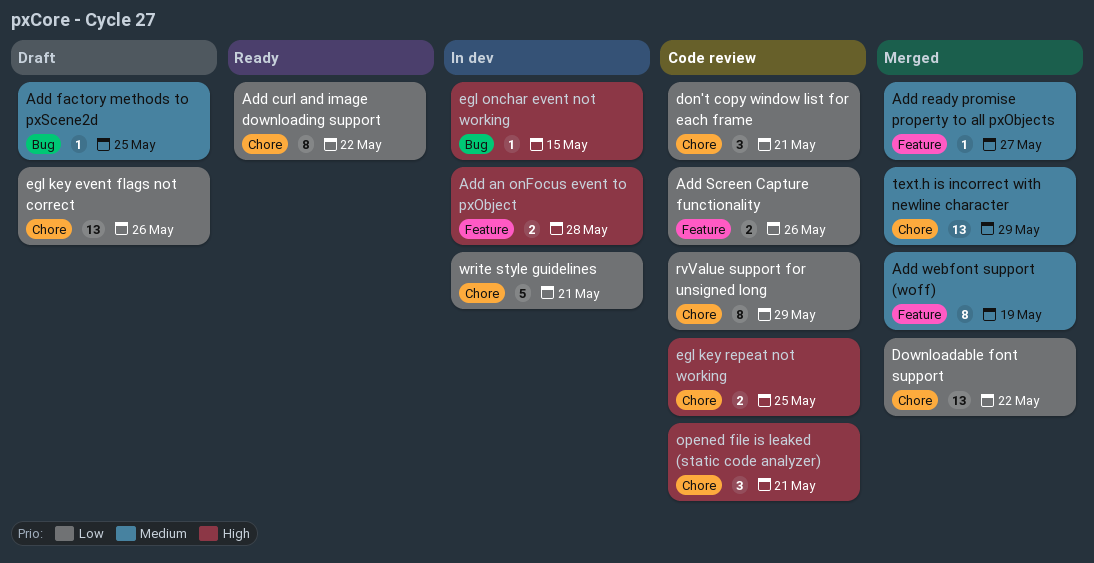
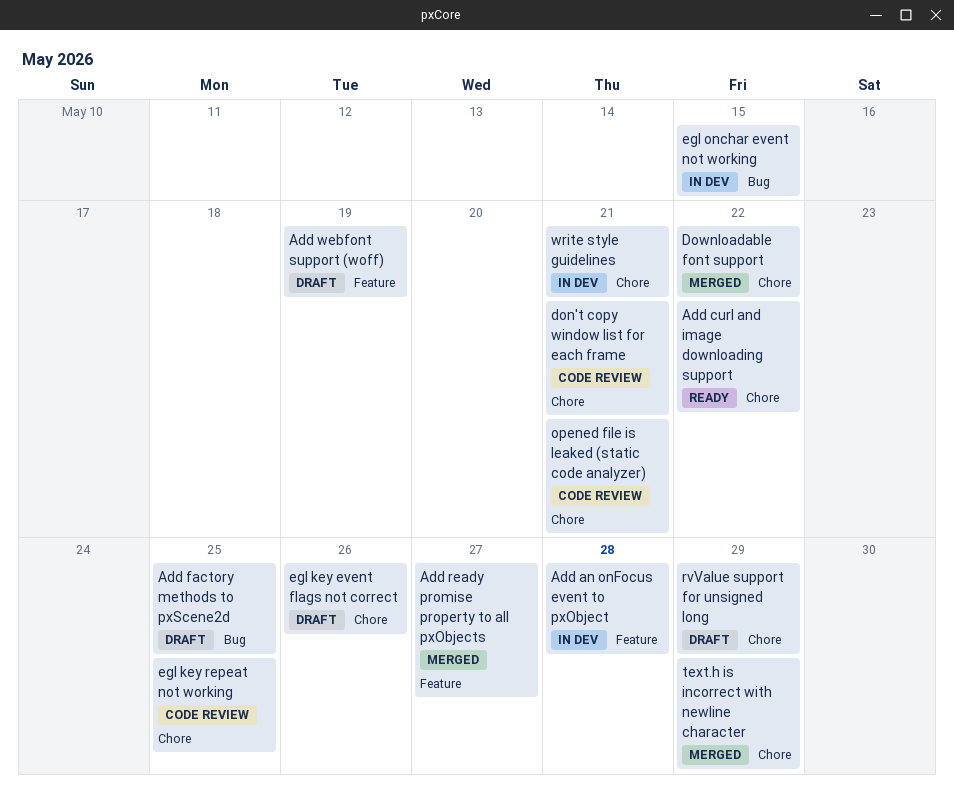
Add Screen Capture functionality: present -> none
Add webfont support (woff), status: Merged -> Draft
rvValue support for unsigned long, status: Code review -> Draft

